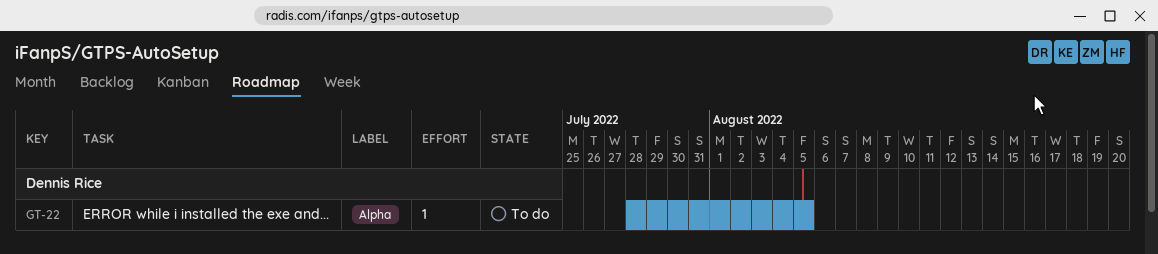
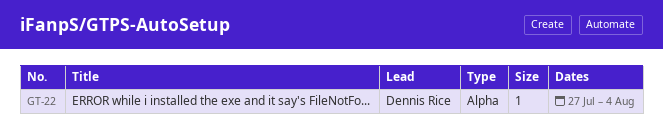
GT-22, start: Jul 28 -> Jul 27
GT-22, due: Aug 5 -> Aug 4

